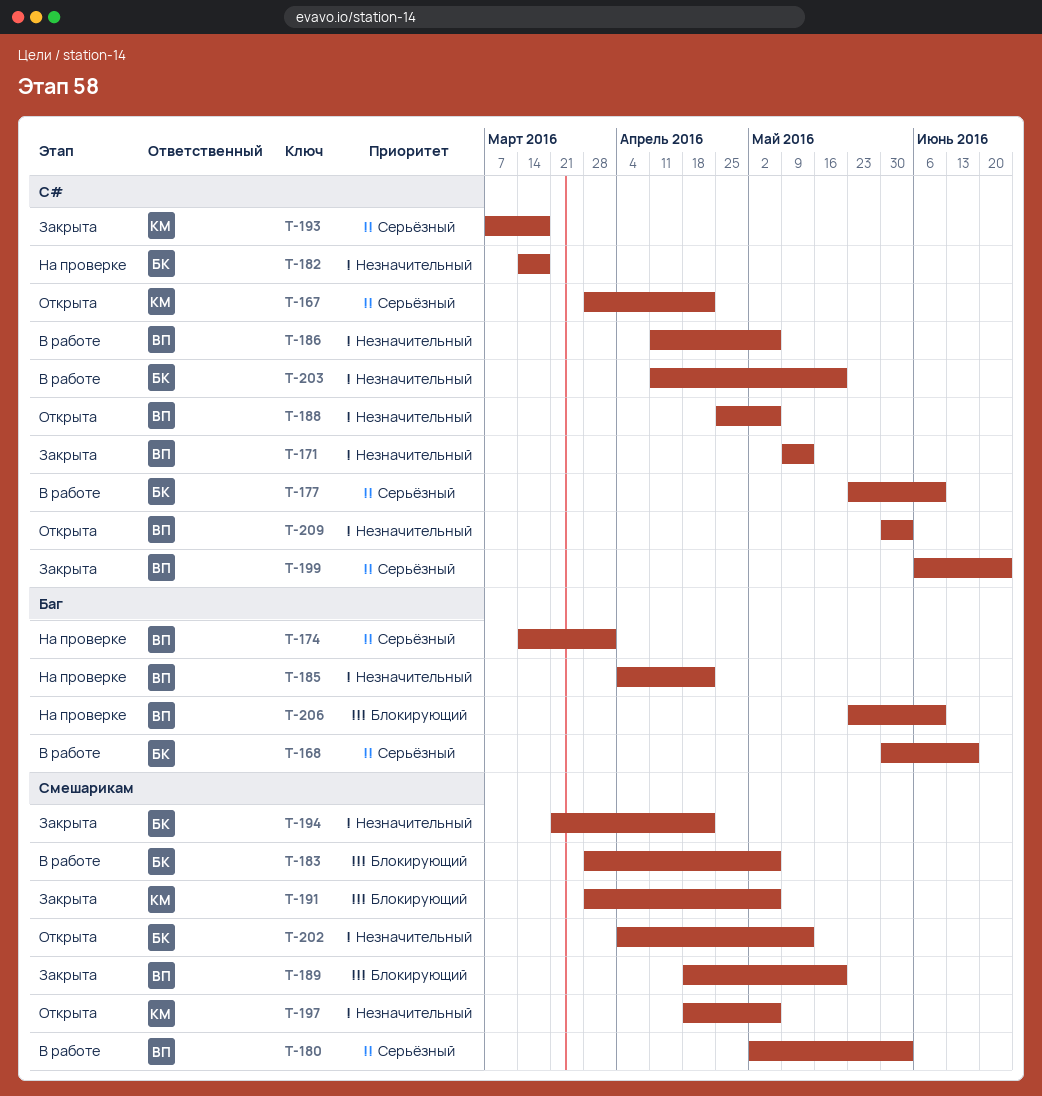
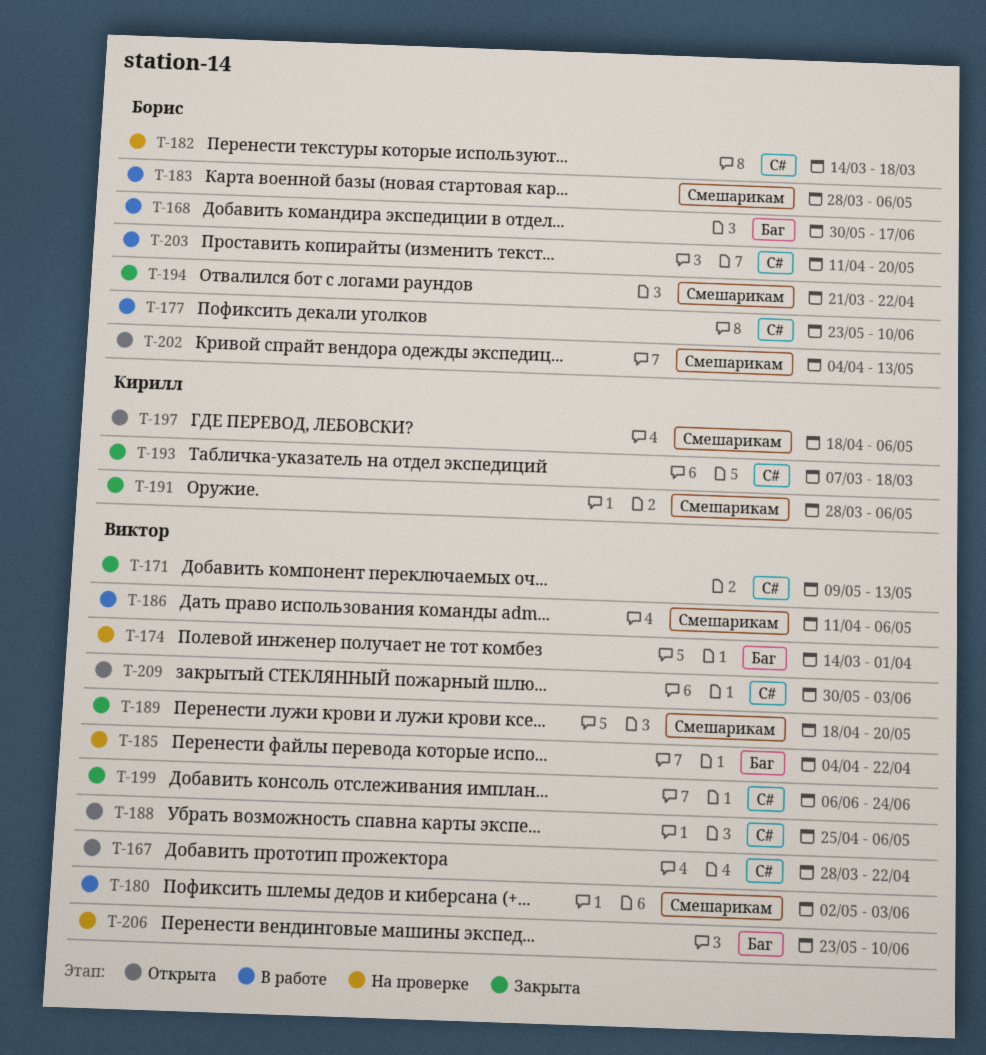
T-167, owner: Кирилл -> Виктор
T-186, label: С# -> Смешарикам

